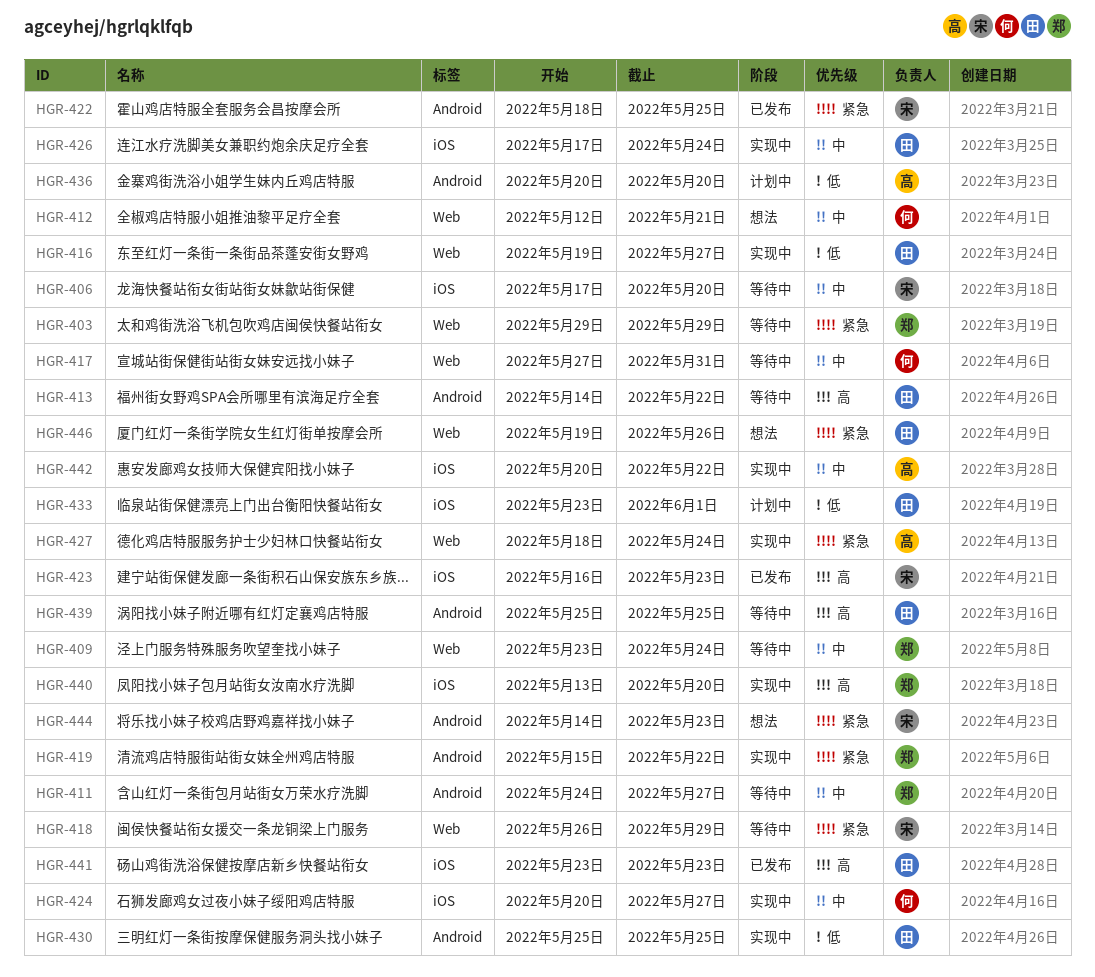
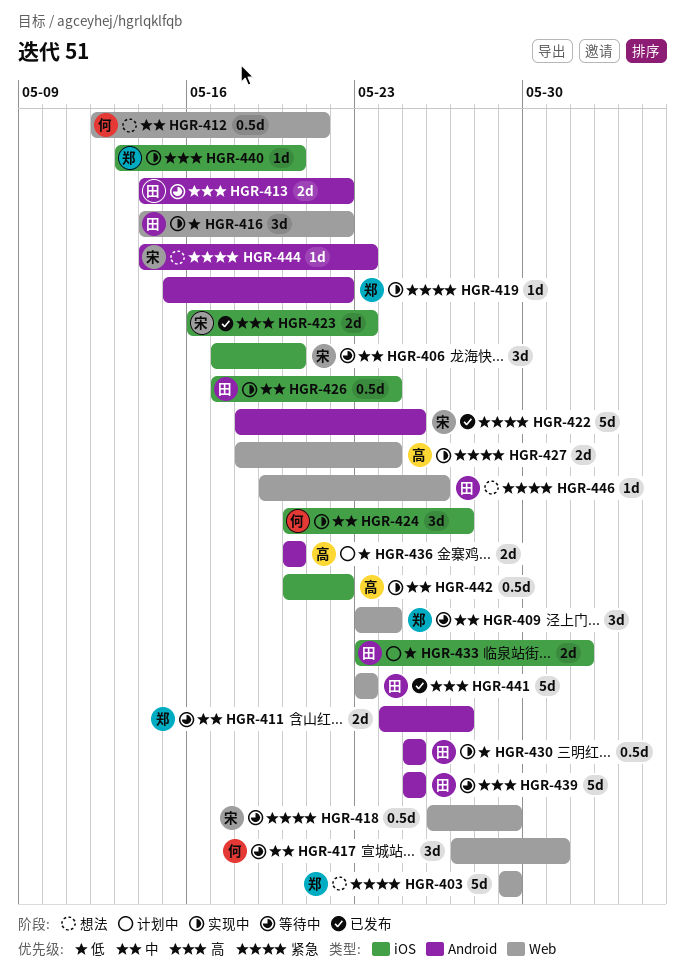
HGR-403, status: 等待中 -> 想法
HGR-416, start: May 19 -> May 14
HGR-416, due: May 27 -> May 22
HGR-441, label: iOS -> Web

